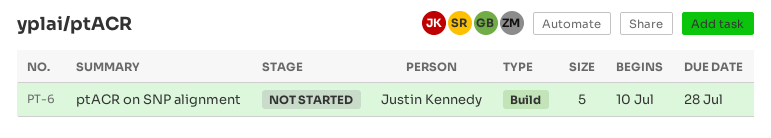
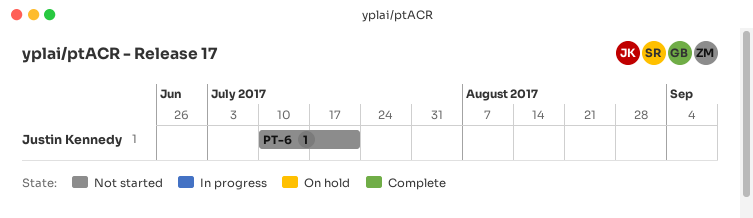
PT-6, estimate: 5 -> 1
PT-6, due: Jul 28 -> Jul 21

